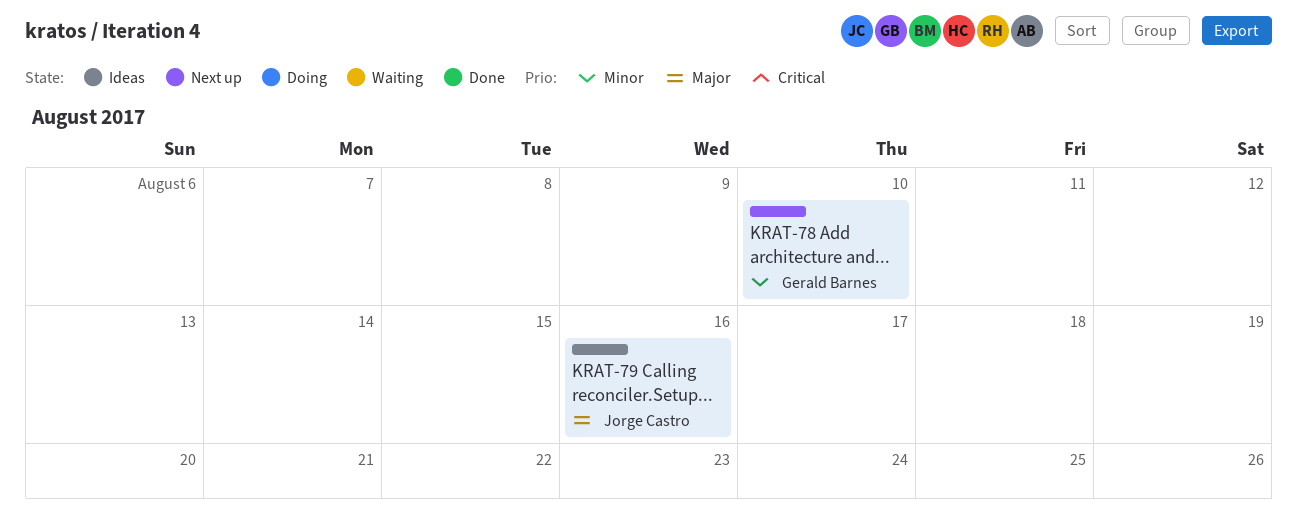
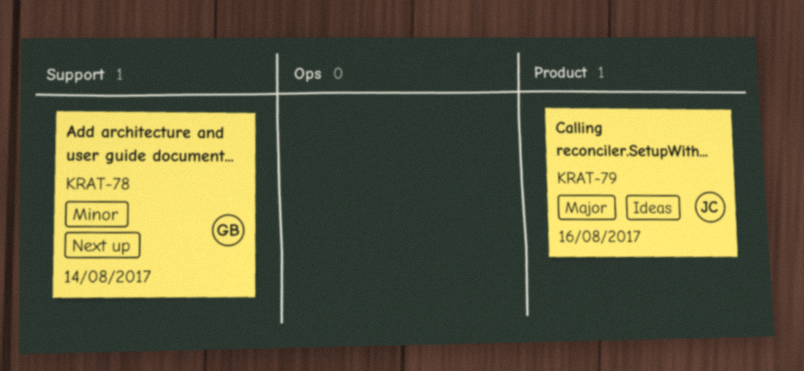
KRAT-78, due: Aug 10 -> Aug 14

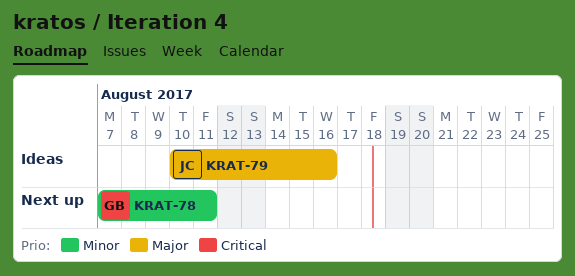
KRAT-78, due: Aug 14 -> Aug 11

